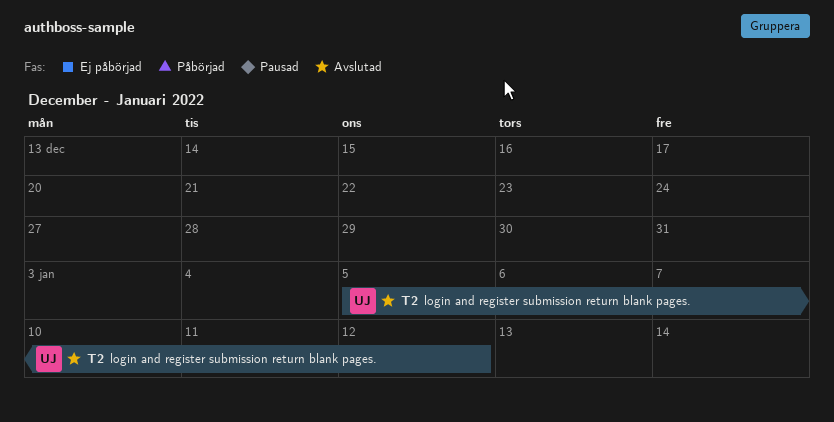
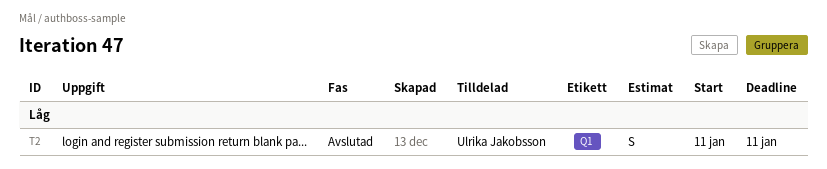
T2, start: Jan 5 -> Jan 11
T2, due: Jan 12 -> Jan 11

